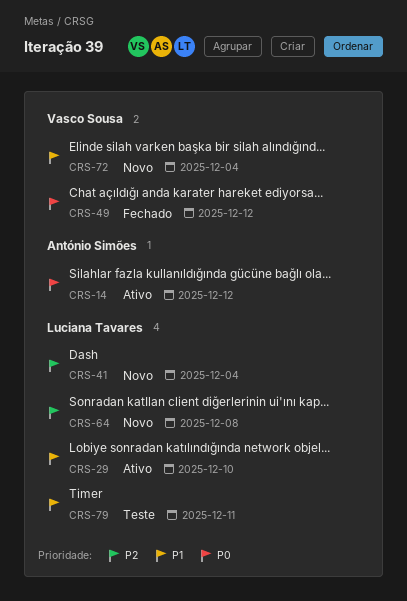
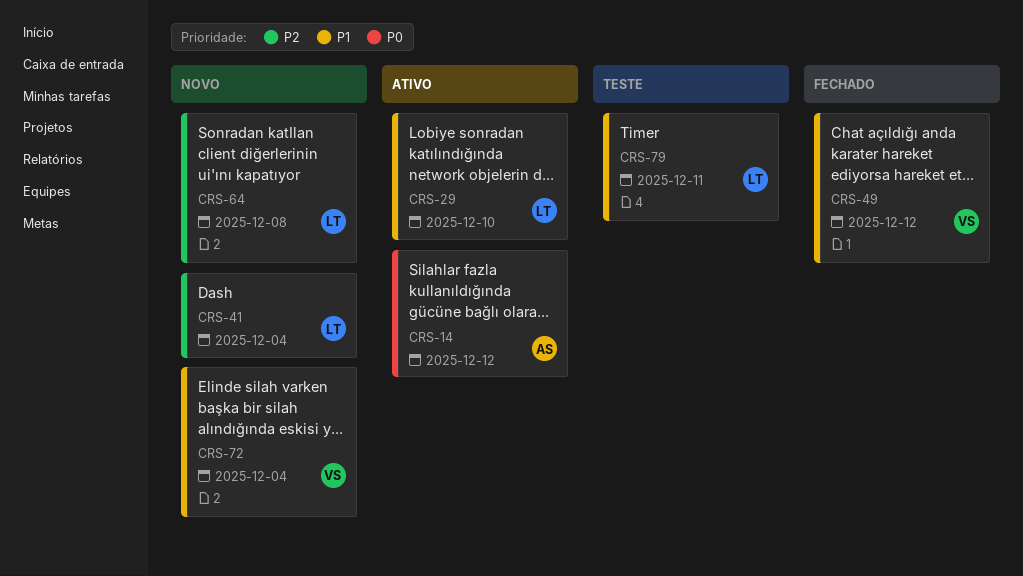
CRS-49, priority: P0 -> P1

